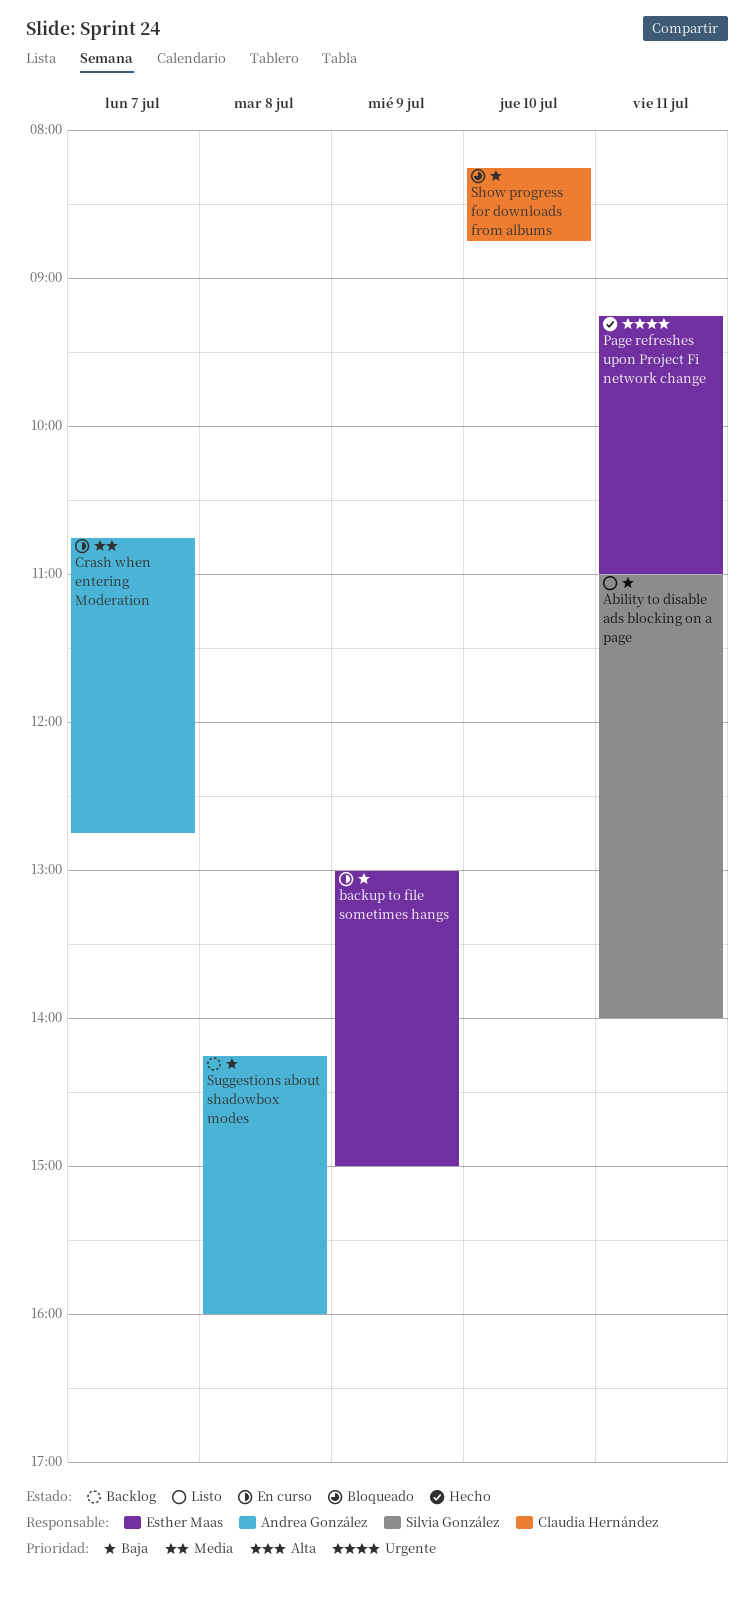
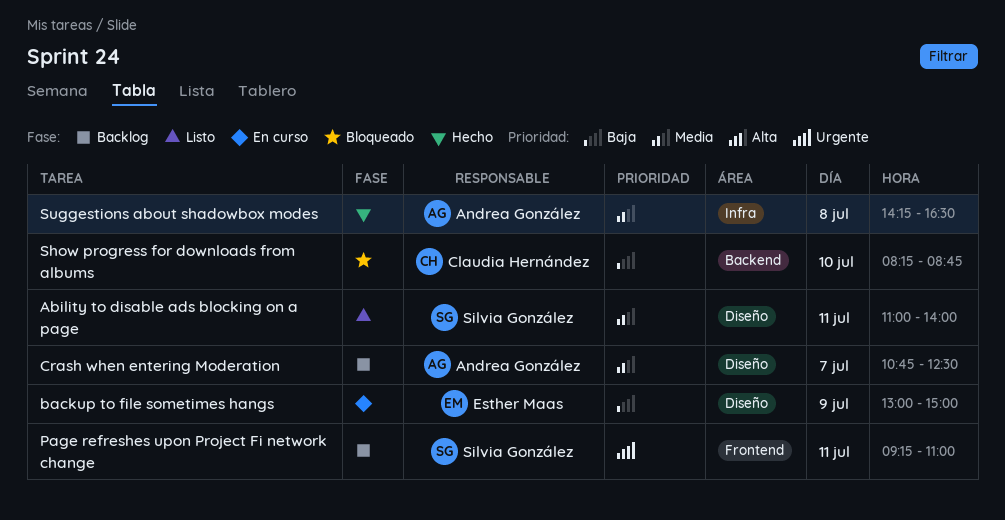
Ability to disable ads blocking on a page, priority: Baja -> Media
Crash when entering Moderation, status: En curso -> Backlog
Crash when entering Moderation, ends: 12:45 -> 12:30
Page refreshes upon Project Fi network change, status: Hecho -> Backlog
Page refreshes upon Project Fi network change, owner: Esther Maas -> Silvia González
Suggestions about shadowbox modes, status: Backlog -> Hecho
Suggestions about shadowbox modes, priority: Baja -> Media
Suggestions about shadowbox modes, ends: 16:00 -> 16:30

